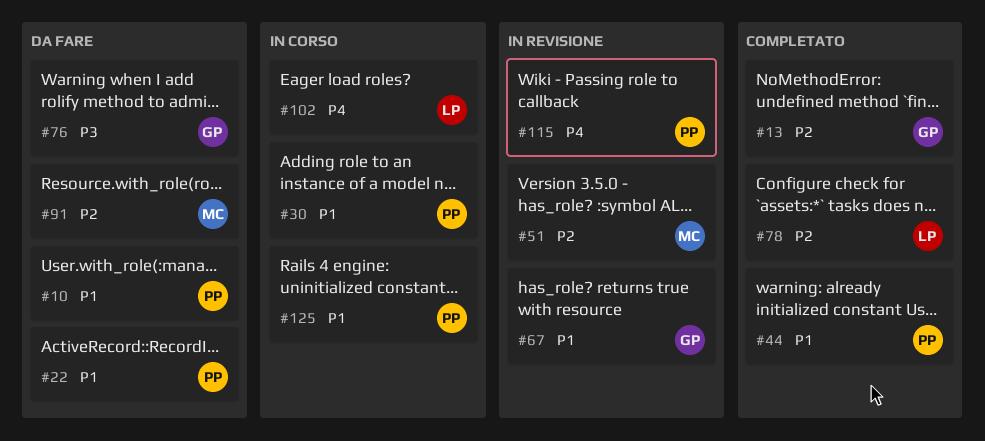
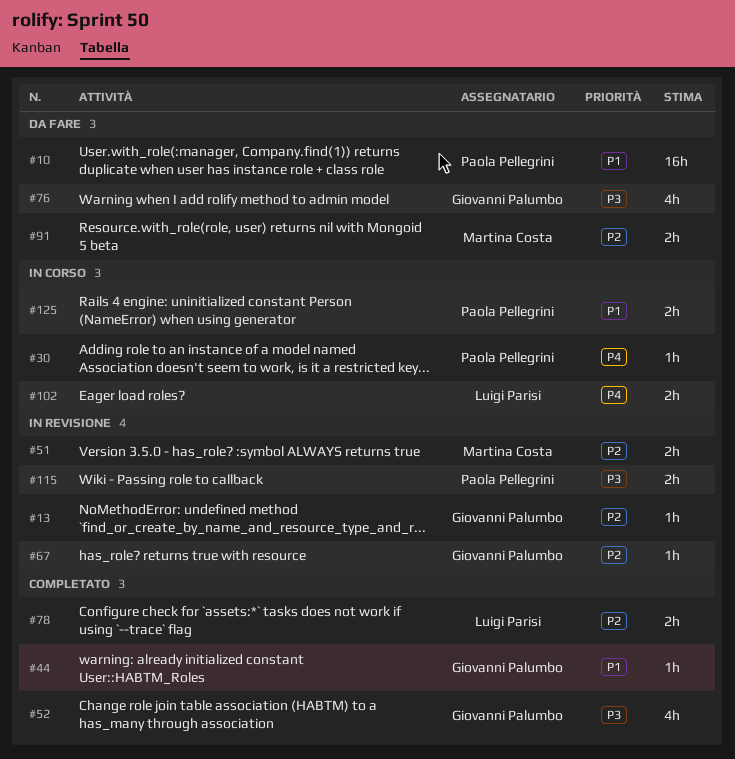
#13, status: Completato -> In revisione
#22: present -> none
#30, priority: P1 -> P4
#44, owner: Paola Pellegrini -> Giovanni Palumbo
#52: none -> present
#67, priority: P1 -> P2
#115, priority: P4 -> P3

